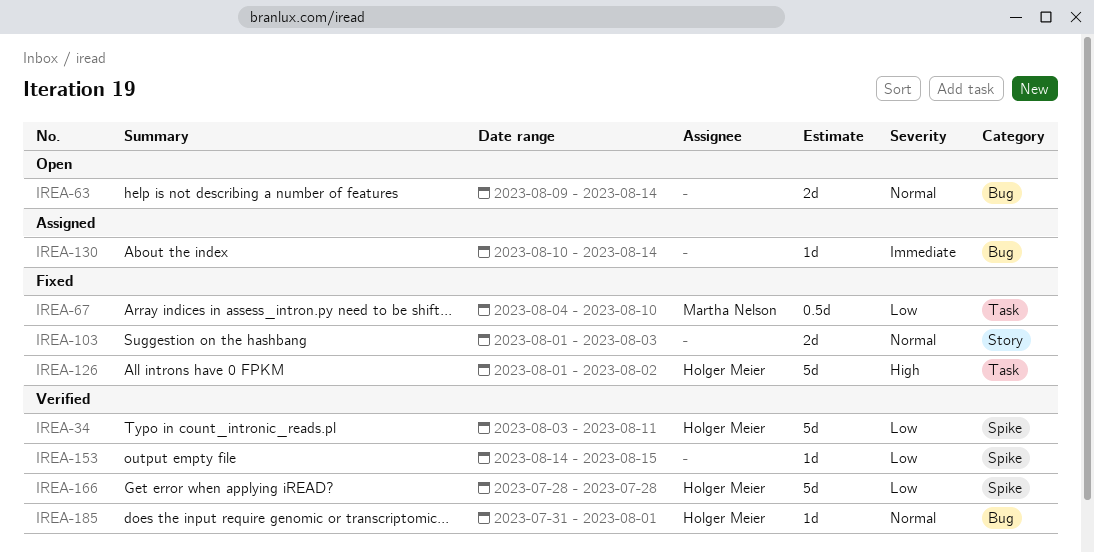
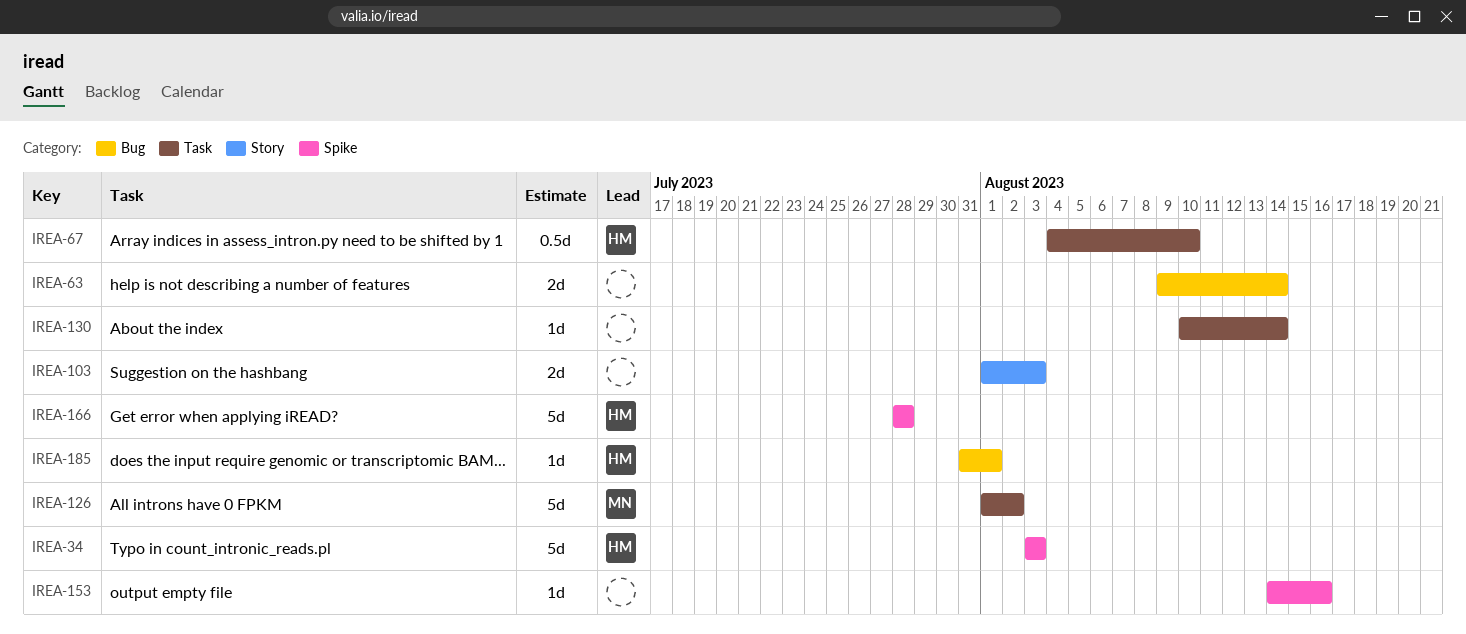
IREA-34, due: Aug 11 -> Aug 3
IREA-67, owner: Martha Nelson -> Holger Meier
IREA-126, owner: Holger Meier -> Martha Nelson
IREA-130, label: Bug -> Task
IREA-153, due: Aug 15 -> Aug 16

